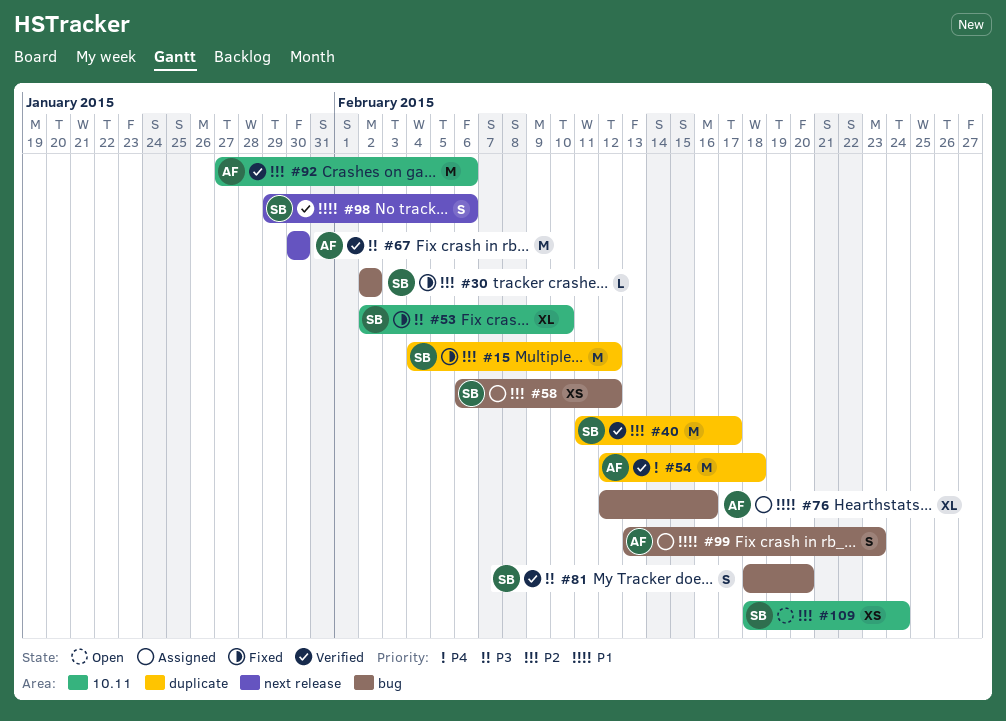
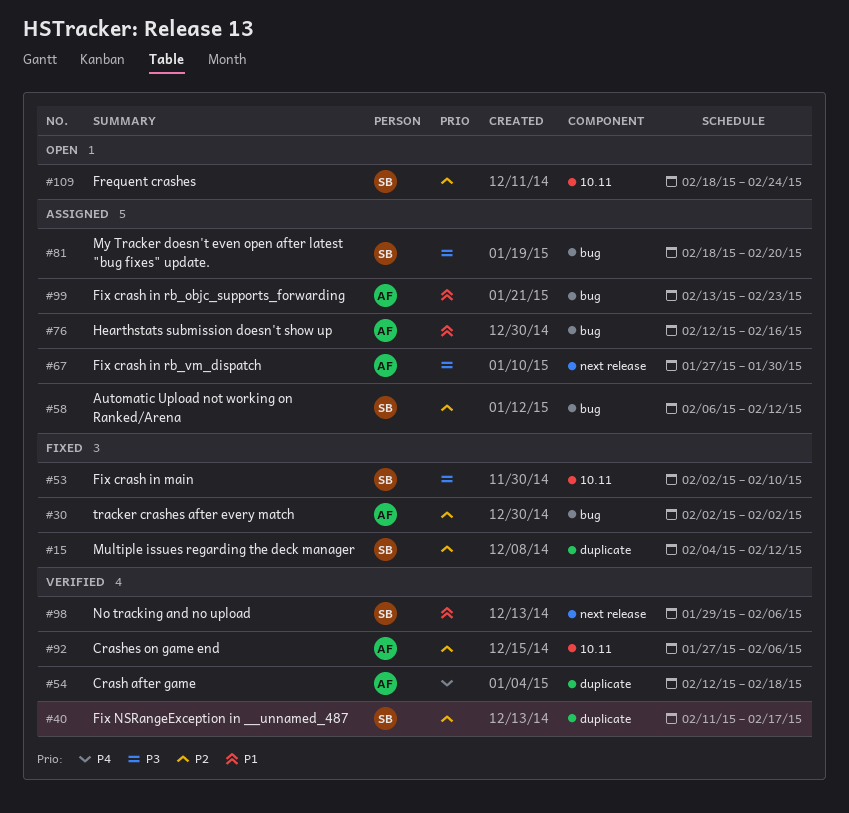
#30, owner: SB -> AF
#67, status: Verified -> Assigned
#67, start: Jan 30 -> Jan 27
#81, status: Verified -> Assigned

